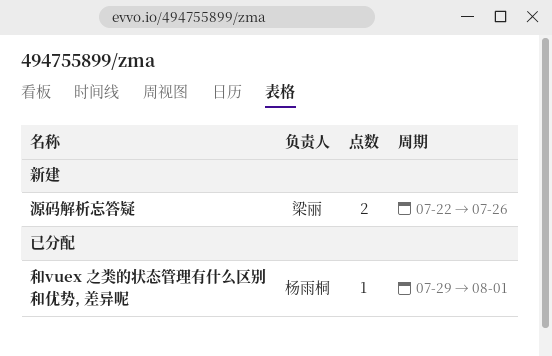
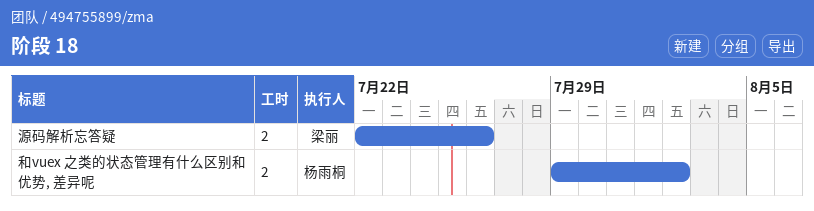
和vuex 之类的状态管理有什么区别和优势, 差异呢, estimate: 1 -> 2
和vuex 之类的状态管理有什么区别和优势, 差异呢, due: Aug 1 -> Aug 2

